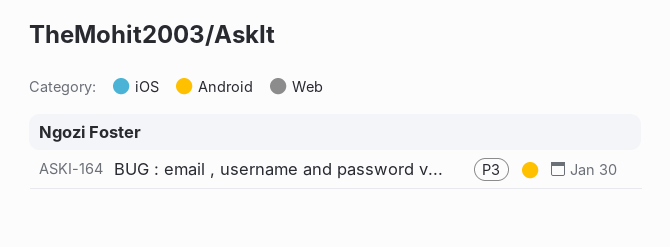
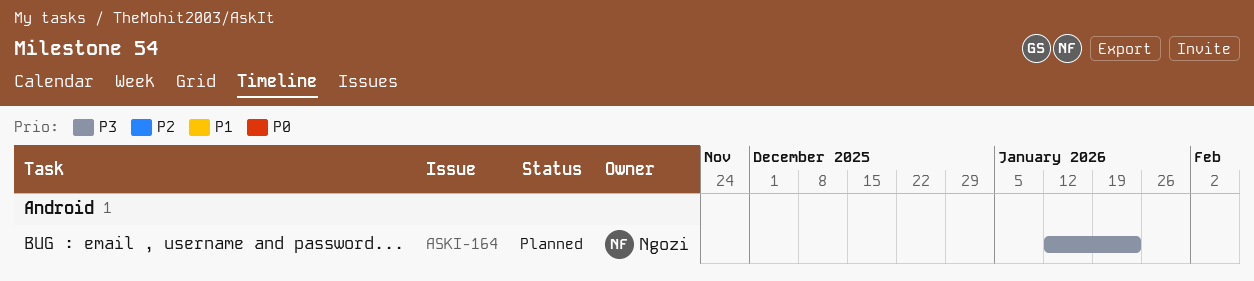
ASKI-164, due: Jan 30 -> Jan 23

